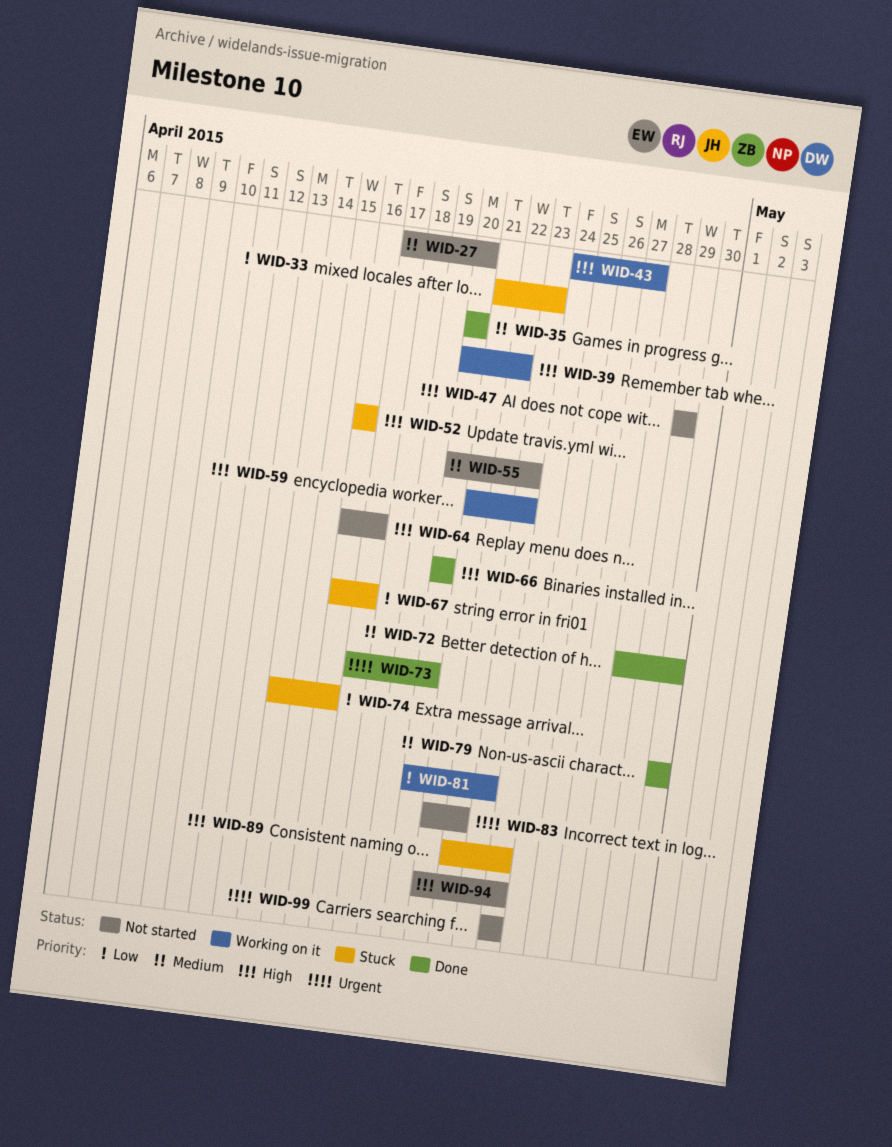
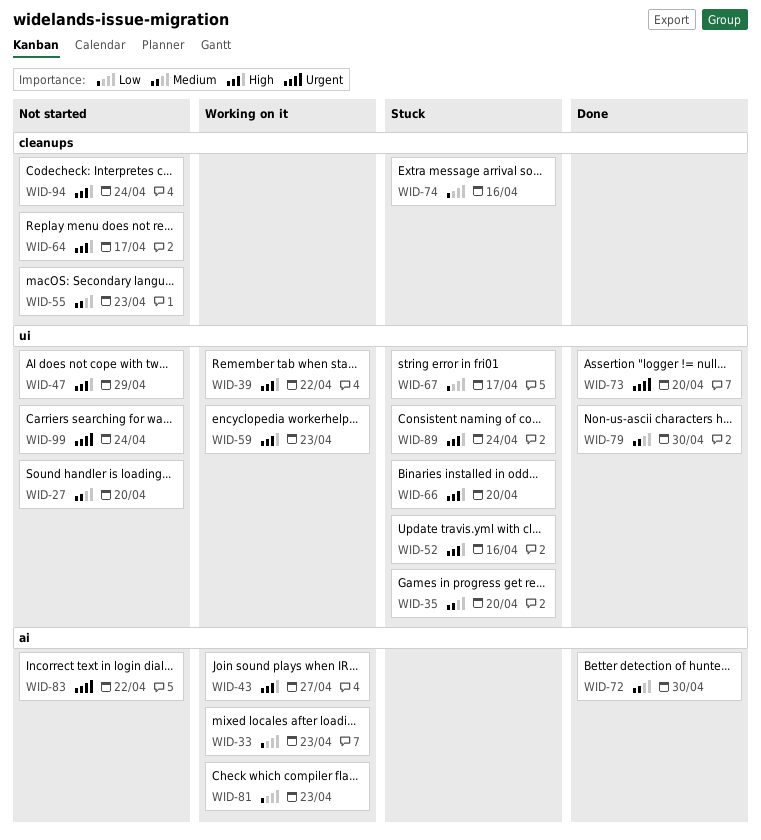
WID-33, status: Stuck -> Working on it
WID-35, status: Done -> Stuck
WID-66, status: Done -> Stuck

